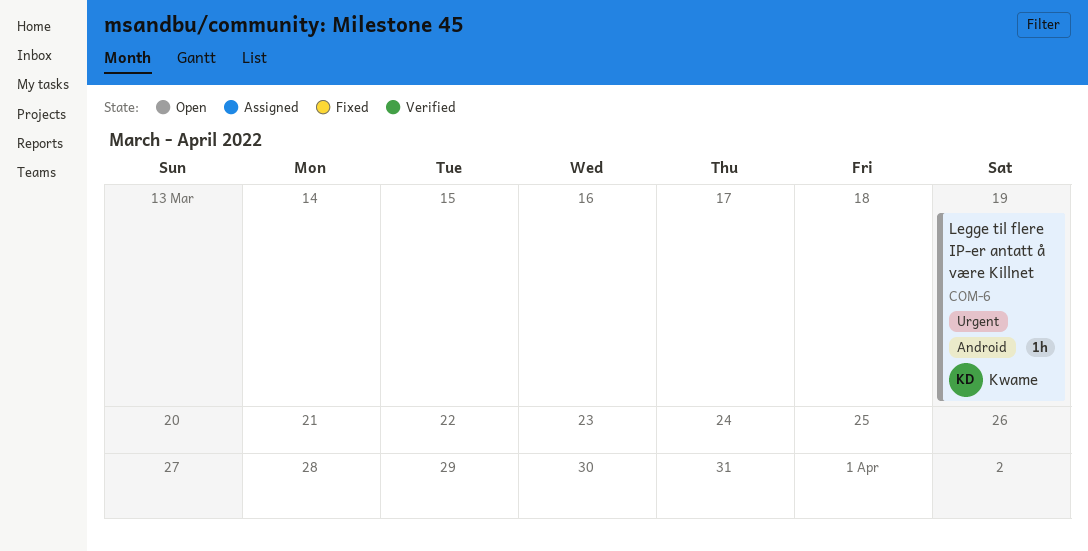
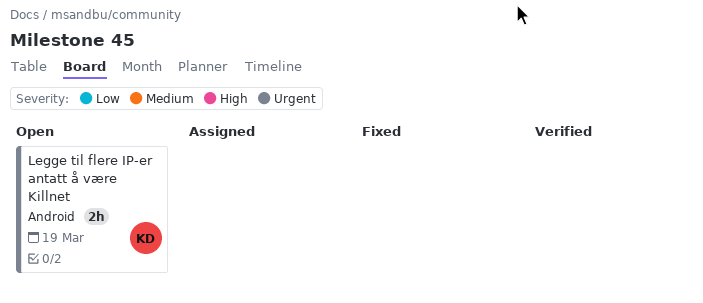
Legge til flere IP-er antatt å være Killnet, estimate: 1h -> 2h

